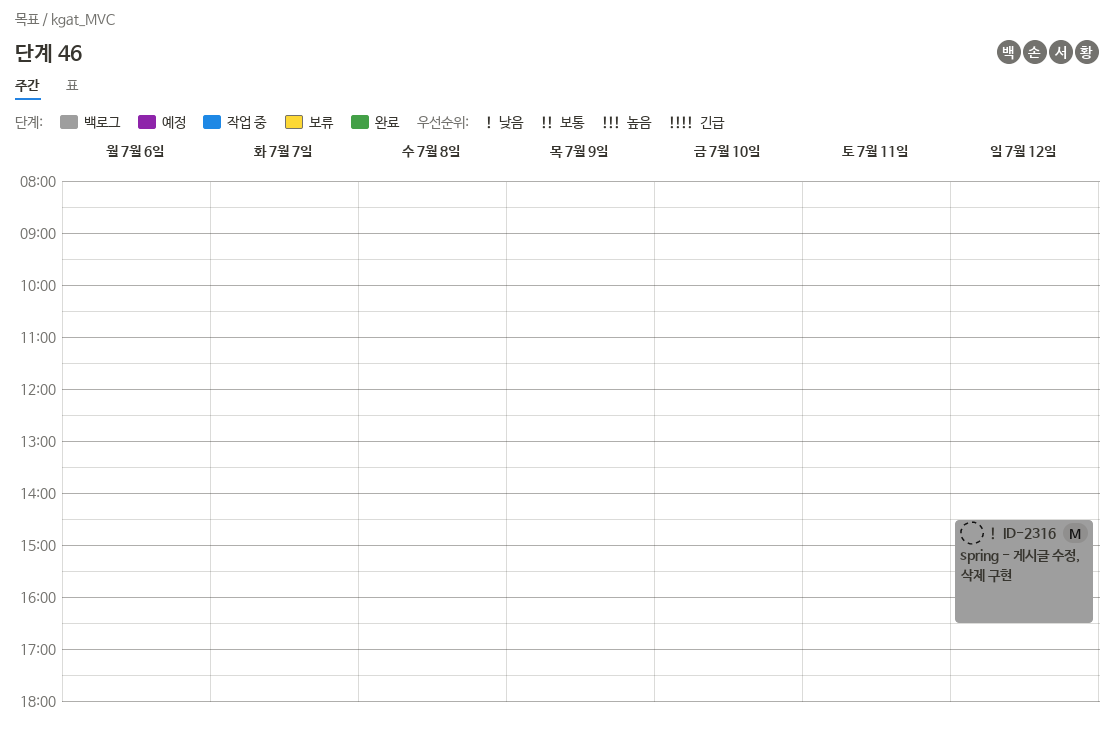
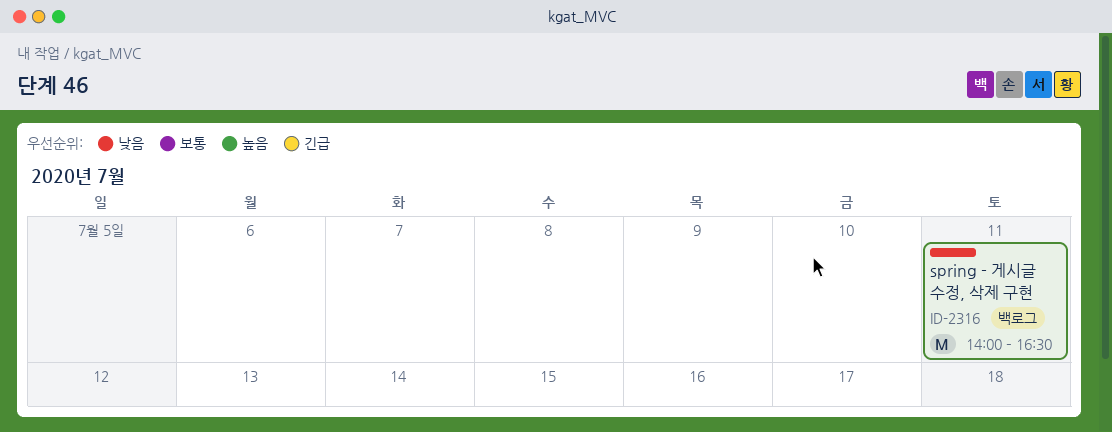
ID-2316, day: Jul 12 -> Jul 11
ID-2316, begins: 14:30 -> 14:00

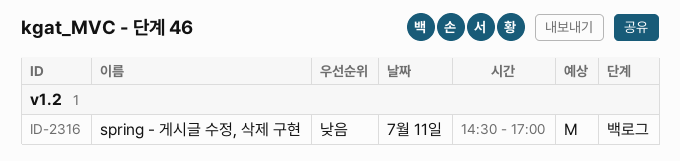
ID-2316, begins: 14:00 -> 14:30
ID-2316, ends: 16:30 -> 17:00

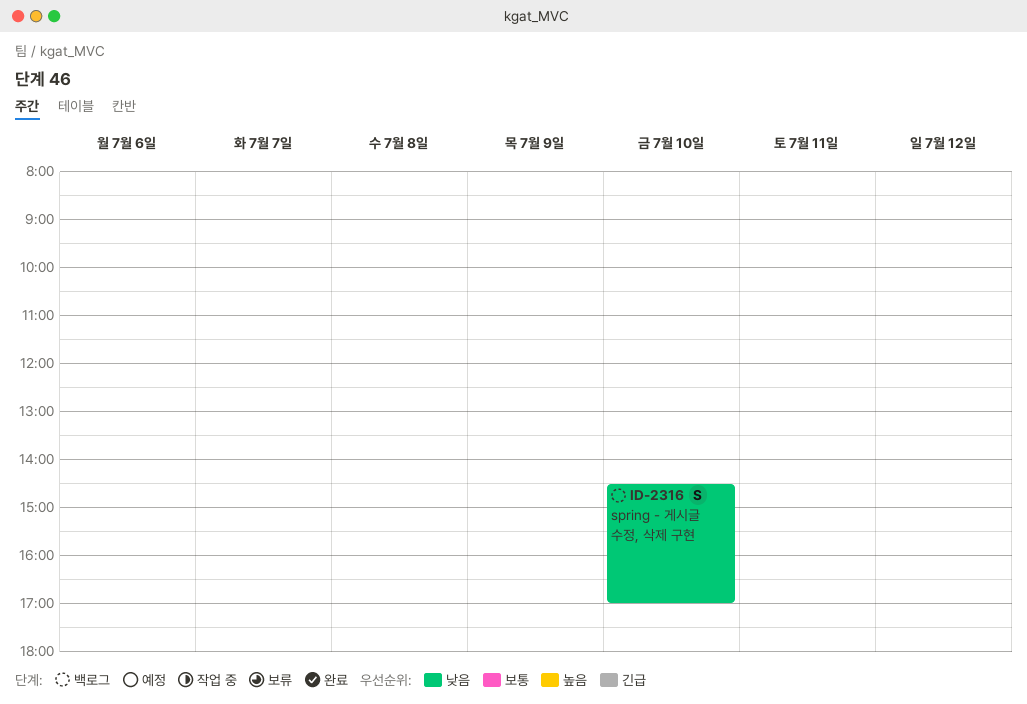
ID-2316, estimate: M -> S
ID-2316, day: Jul 11 -> Jul 10

